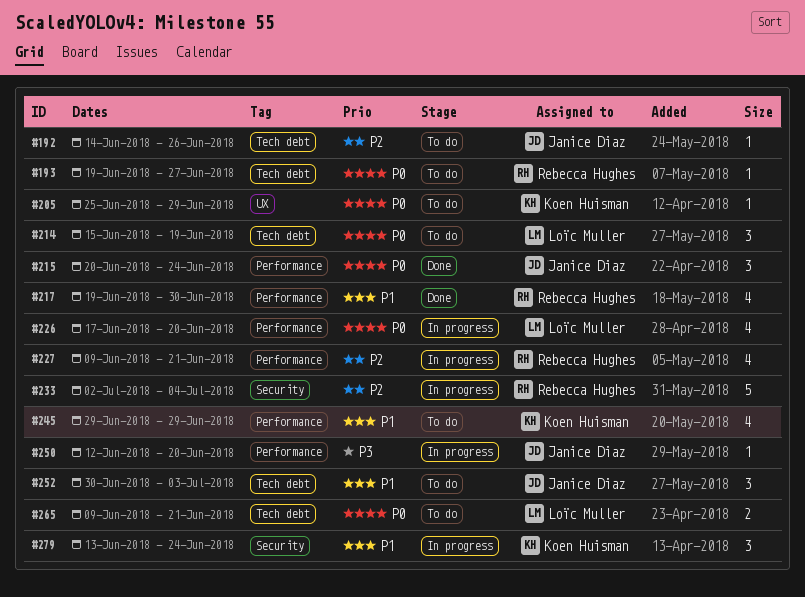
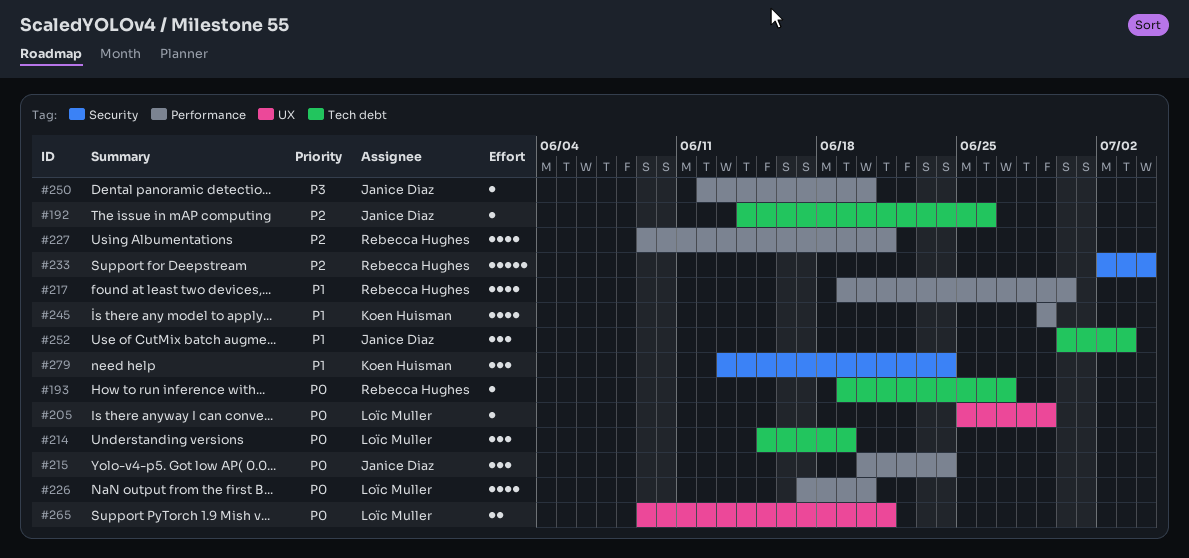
#205, owner: Koen Huisman -> Loïc Muller
#265, label: Tech debt -> UX

